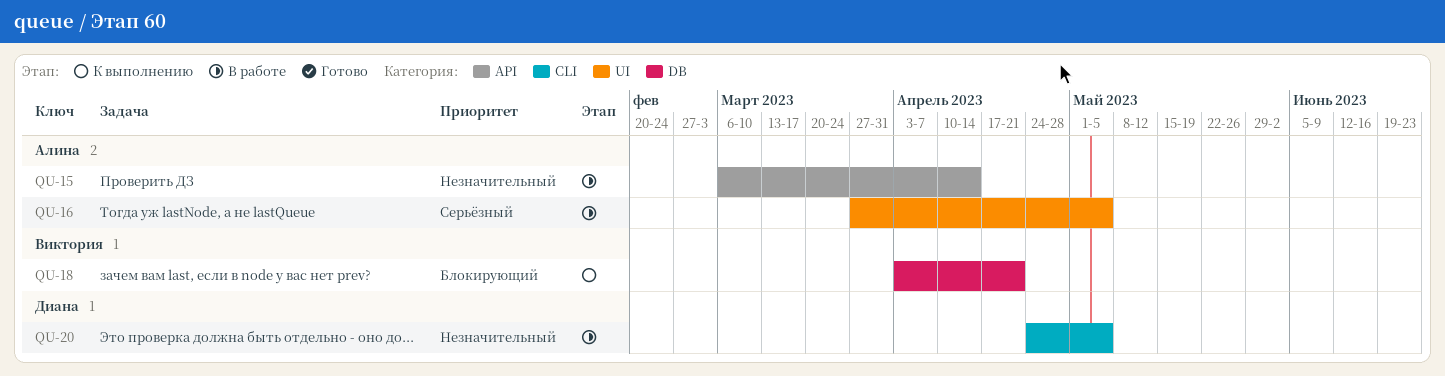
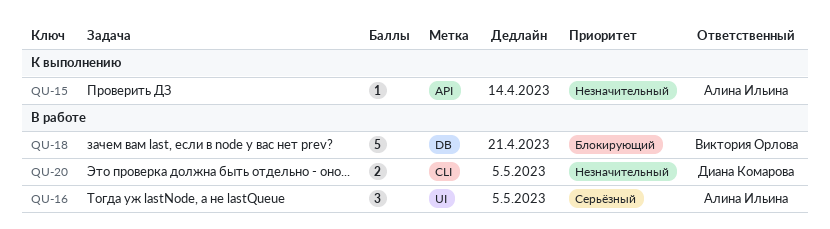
QU-15, status: В работе -> К выполнению
QU-18, status: К выполнению -> В работе

